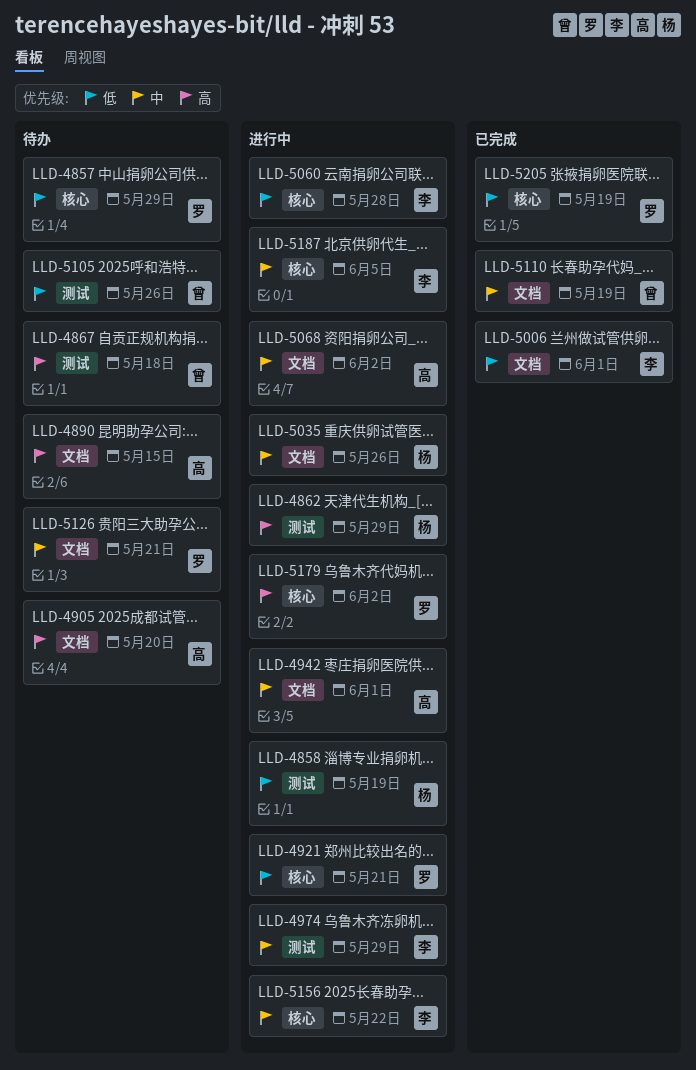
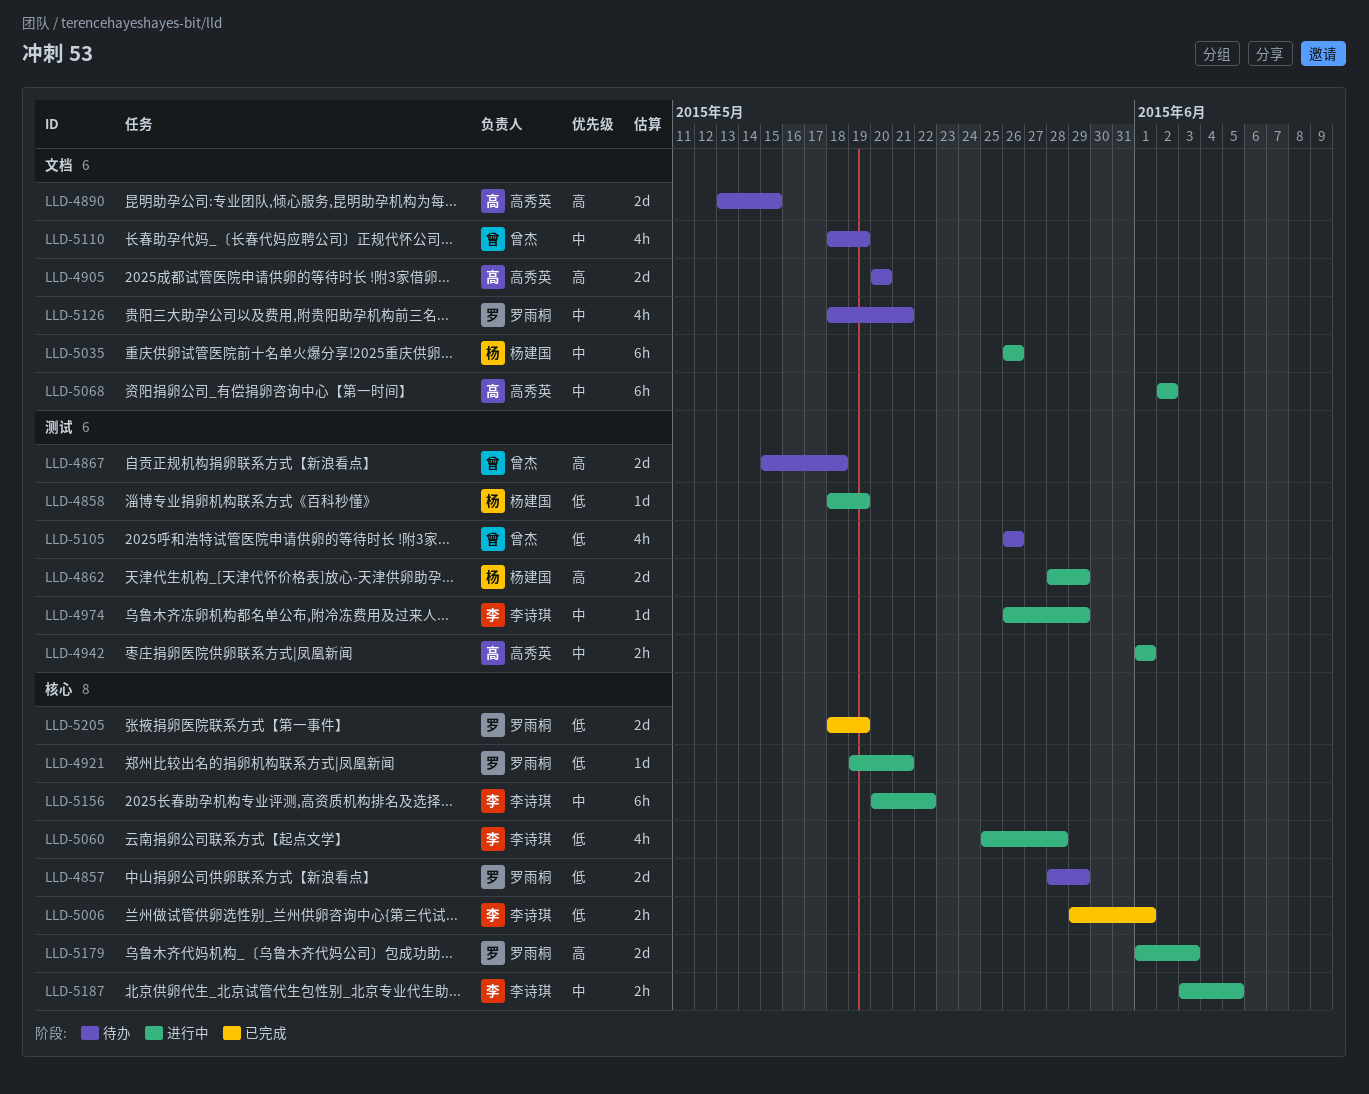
LLD-4942, label: 文档 -> 测试
LLD-5006, label: 文档 -> 核心
LLD-5110, status: 已完成 -> 待办
LLD-5179, due: Jun 2 -> Jun 3

